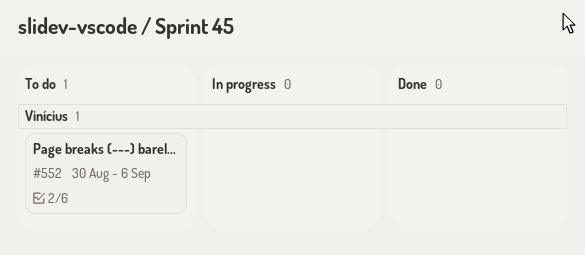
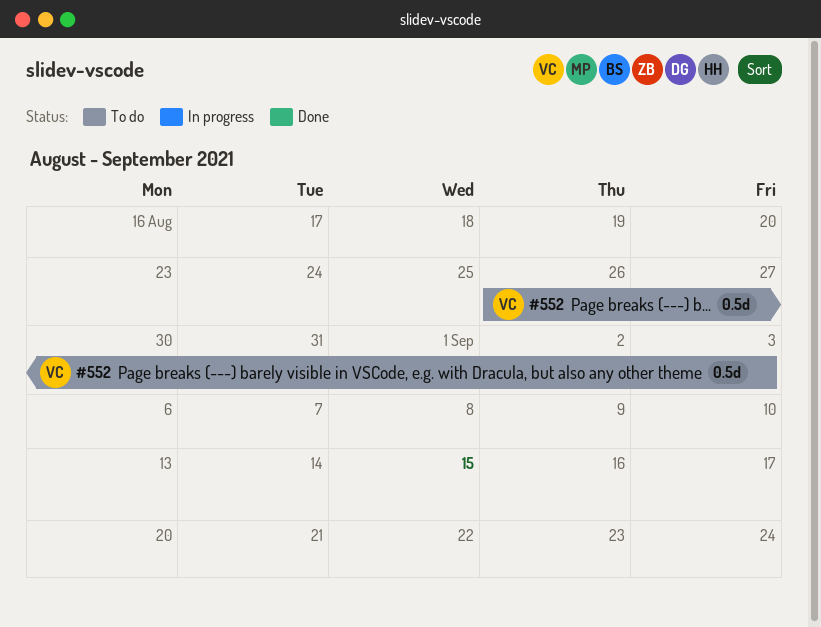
#552, start: Aug 30 -> Aug 26
#552, due: Sep 6 -> Sep 3

